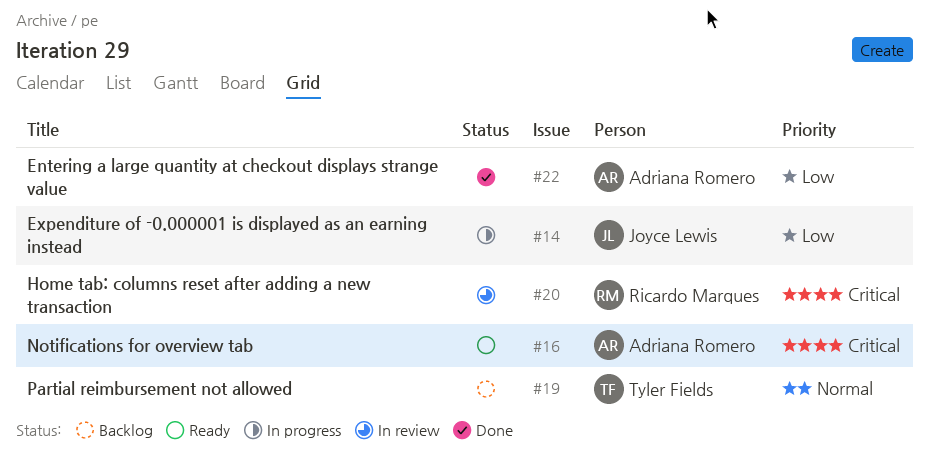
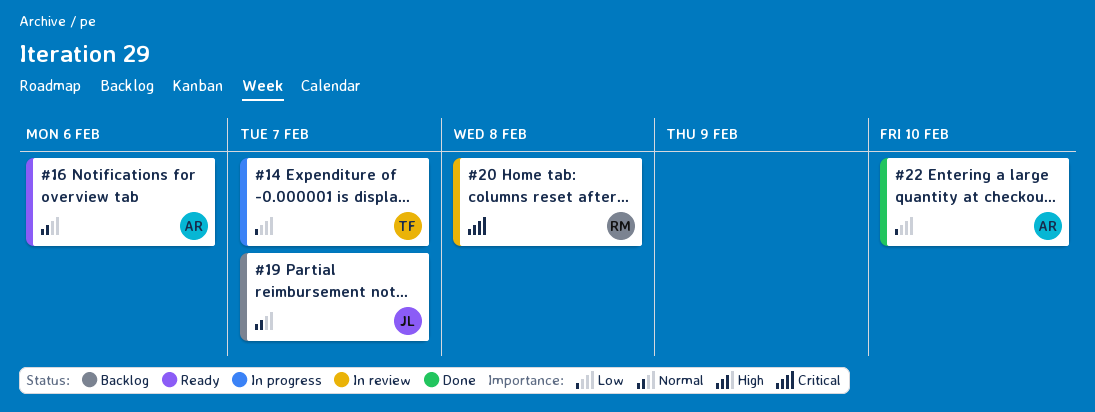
#14, owner: Joyce Lewis -> Tyler Fields
#16, priority: Critical -> Normal
#19, owner: Tyler Fields -> Joyce Lewis

